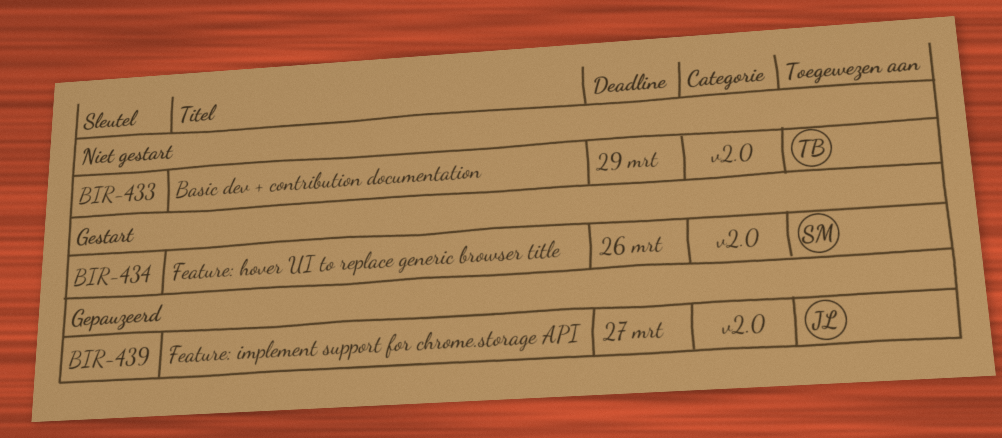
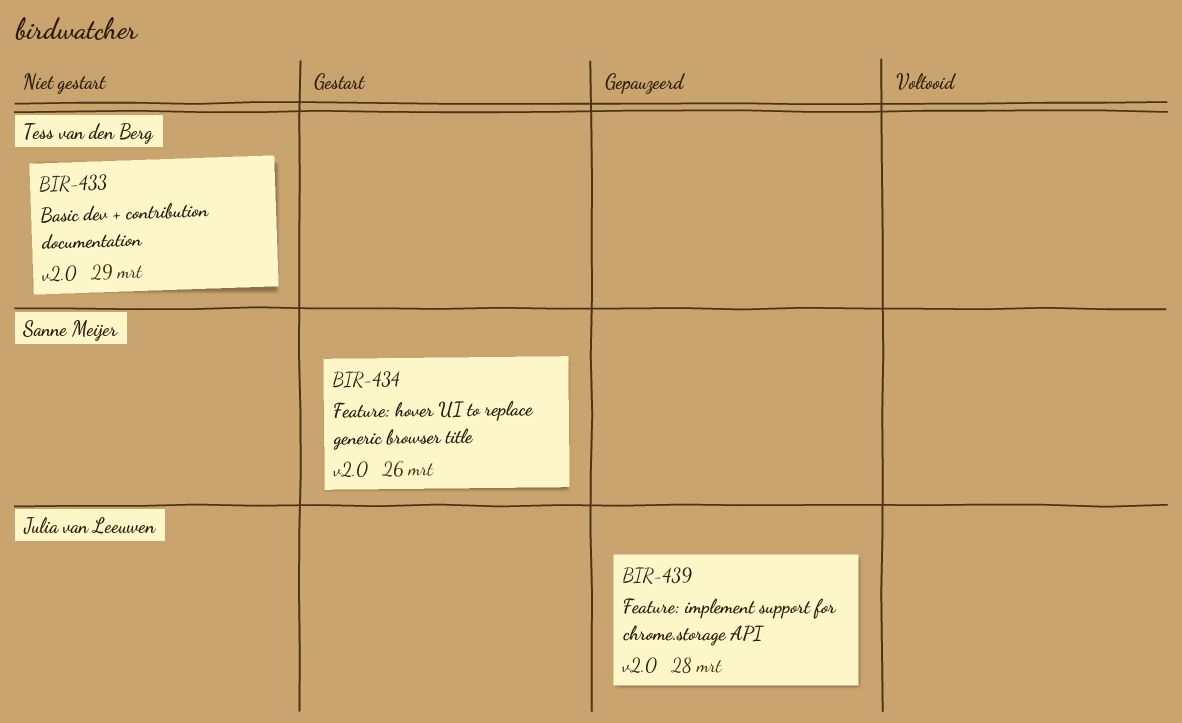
BIR-439, due: Mar 27 -> Mar 28

